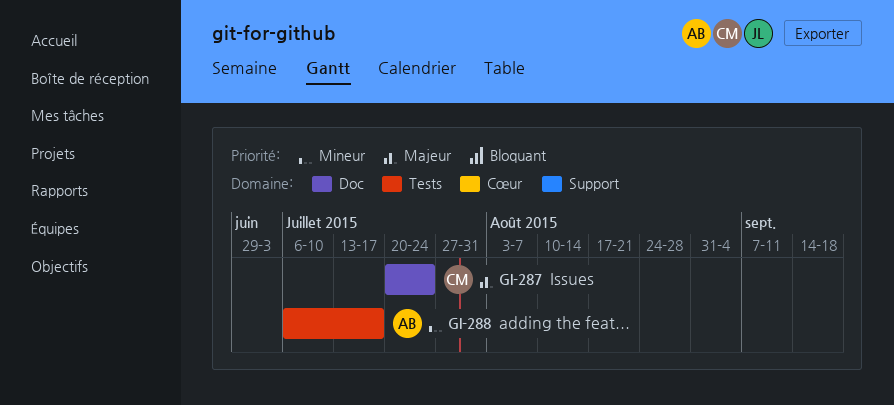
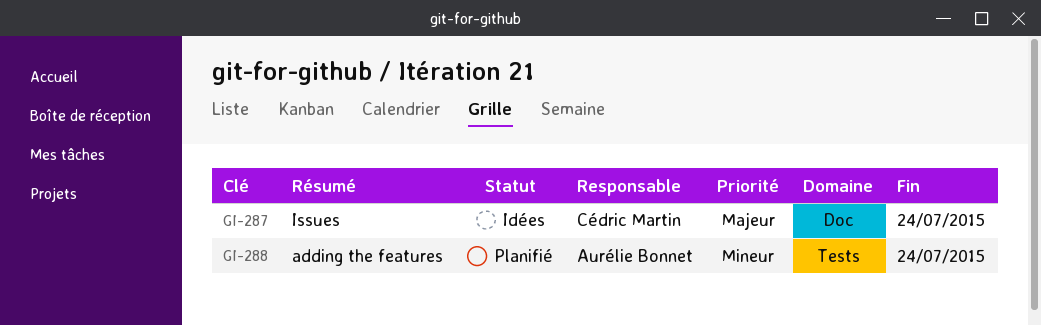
GI-288, due: Jul 17 -> Jul 24

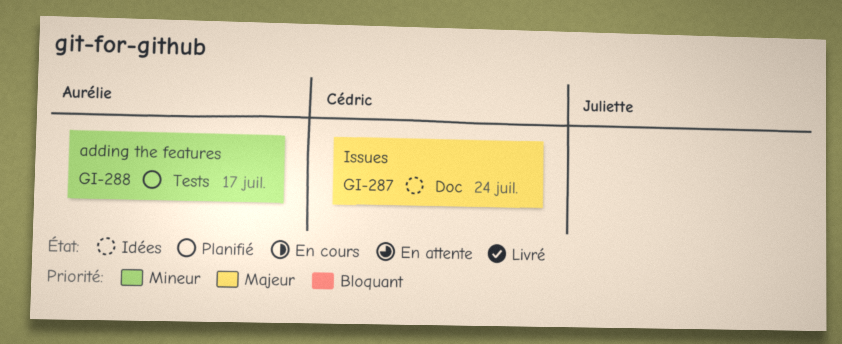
GI-288, due: Jul 24 -> Jul 17

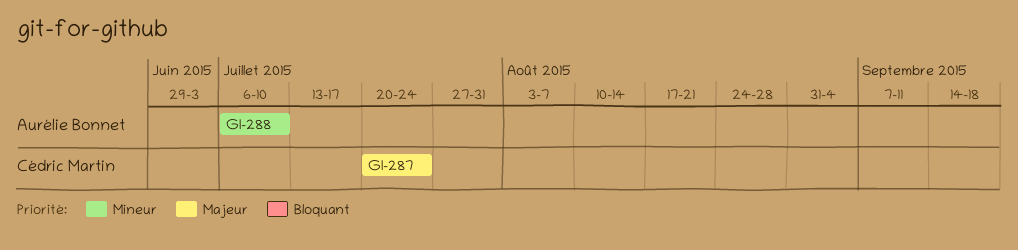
GI-288, due: Jul 17 -> Jul 10

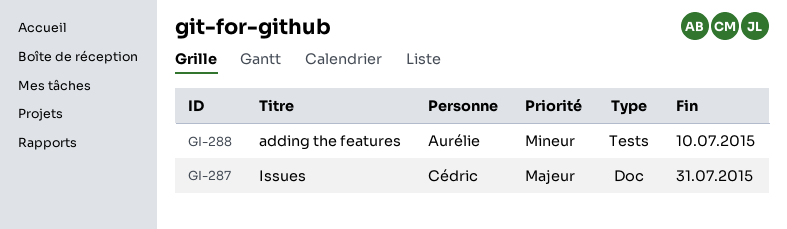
GI-287, due: Jul 24 -> Jul 31

